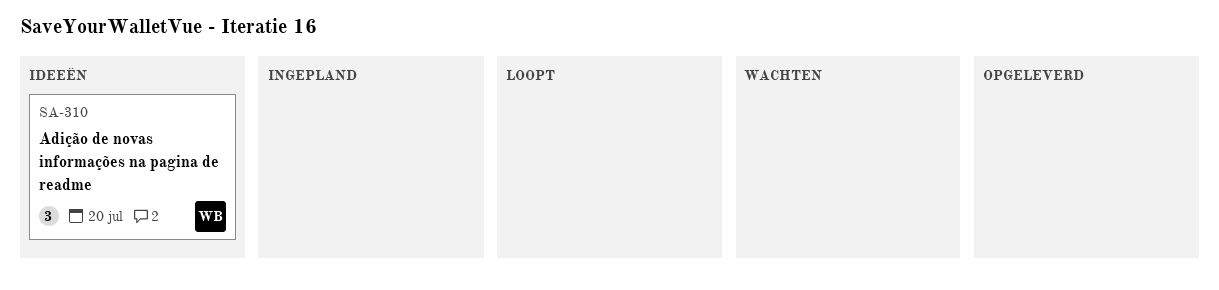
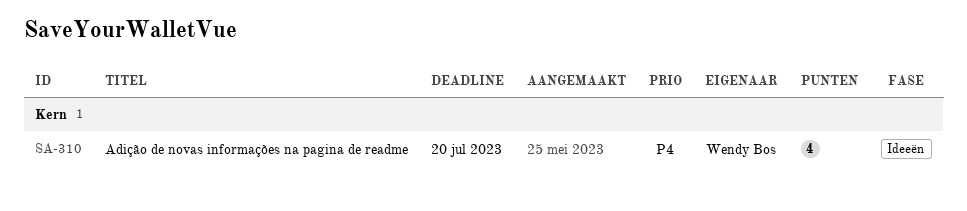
SA-310, estimate: 3 -> 4

